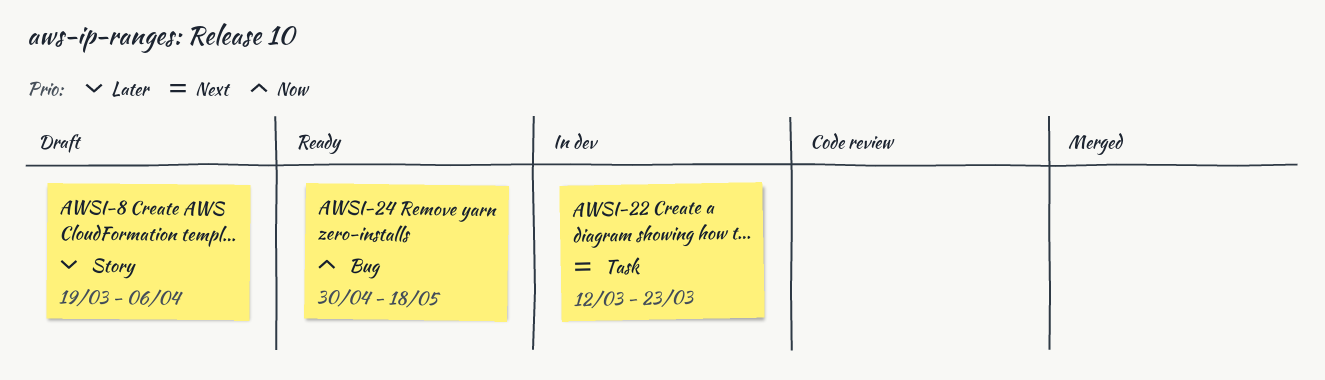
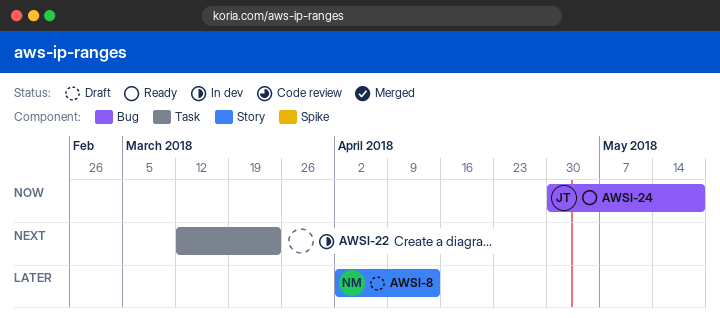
AWSI-8, start: Mar 19 -> Apr 2
AWSI-8, due: Apr 6 -> Apr 13

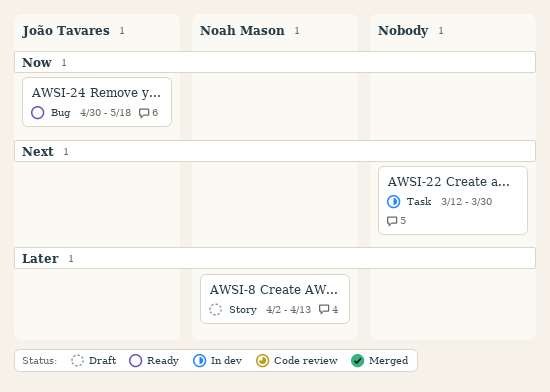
AWSI-22, due: Mar 23 -> Mar 30

